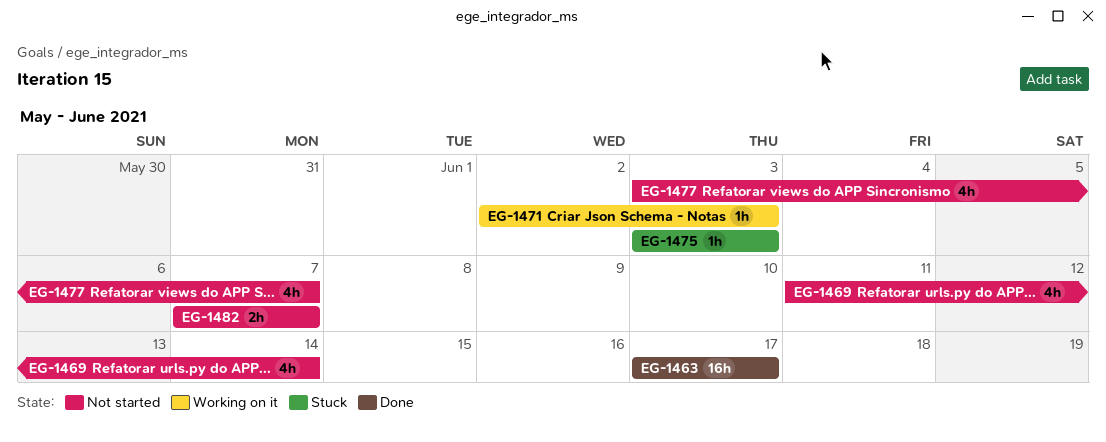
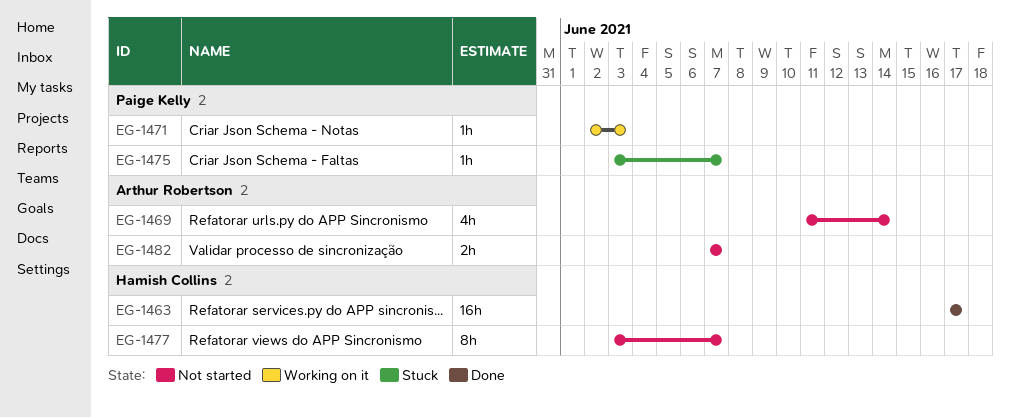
EG-1475, due: Jun 3 -> Jun 7
EG-1477, estimate: 4h -> 8h

